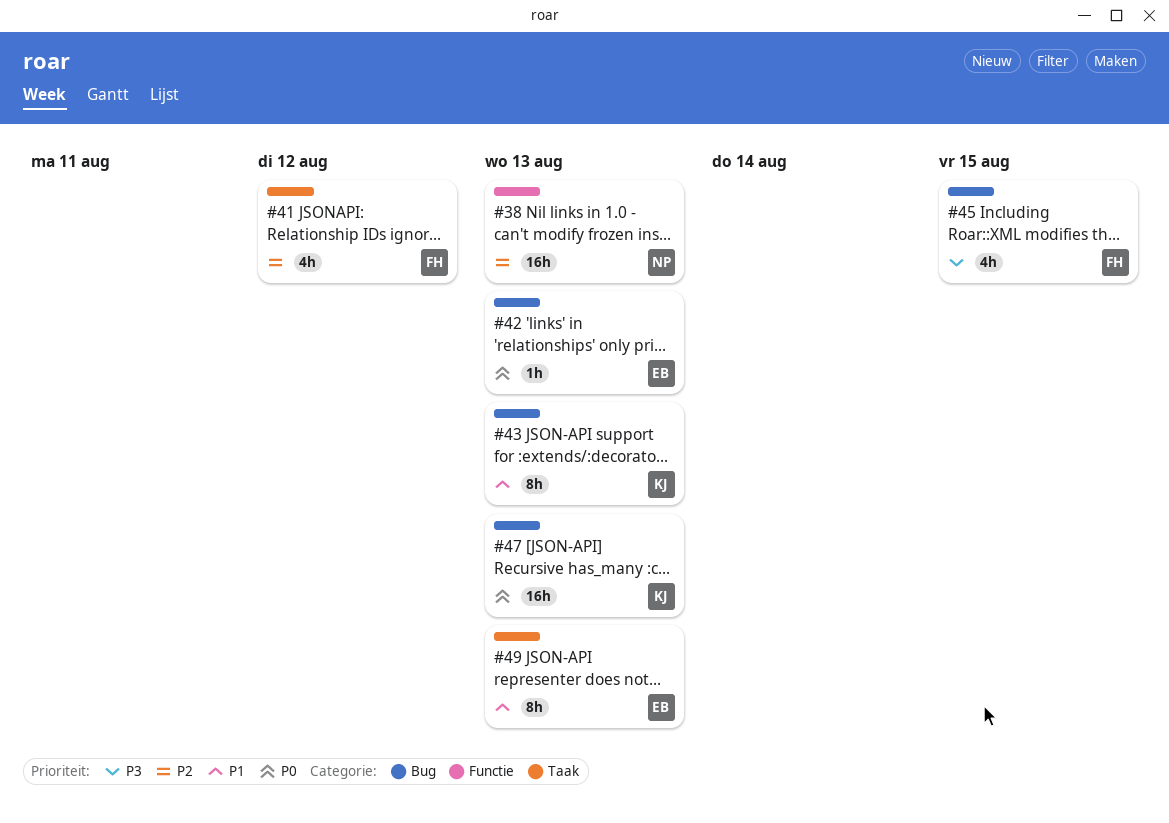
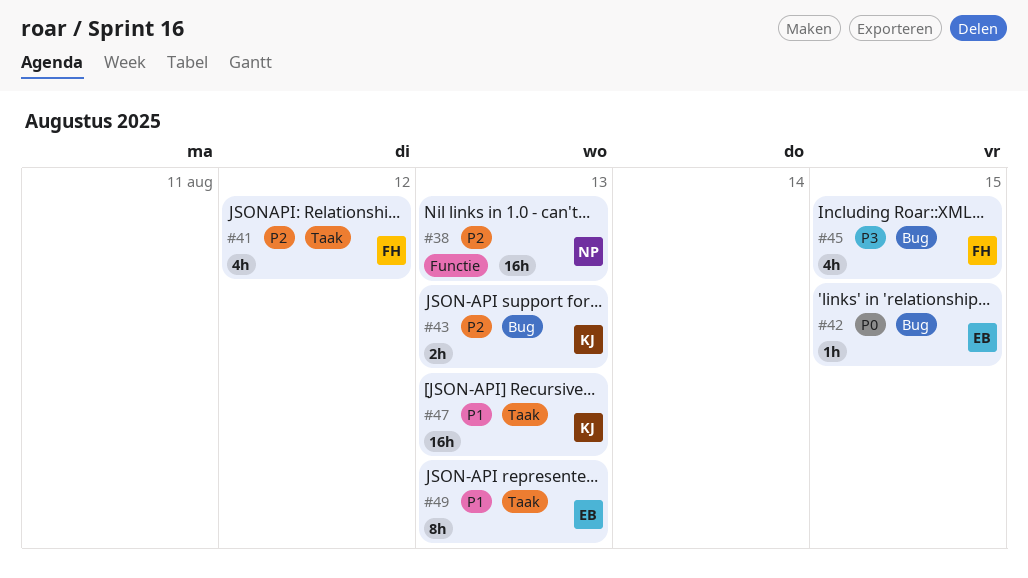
#42, due: Aug 13 -> Aug 15
#43, priority: P1 -> P2
#43, estimate: 8h -> 2h
#47, priority: P0 -> P1
#47, label: Bug -> Taak

